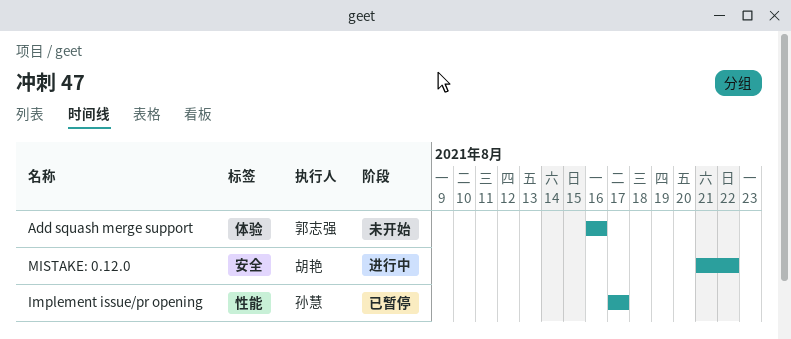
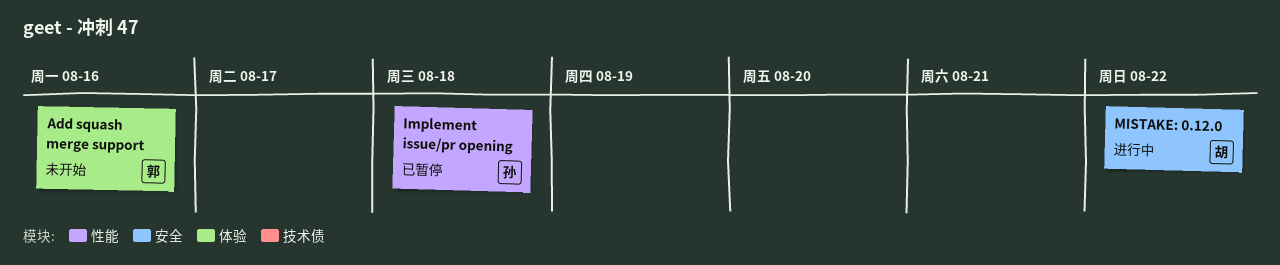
Implement issue/pr opening, due: Aug 17 -> Aug 18

